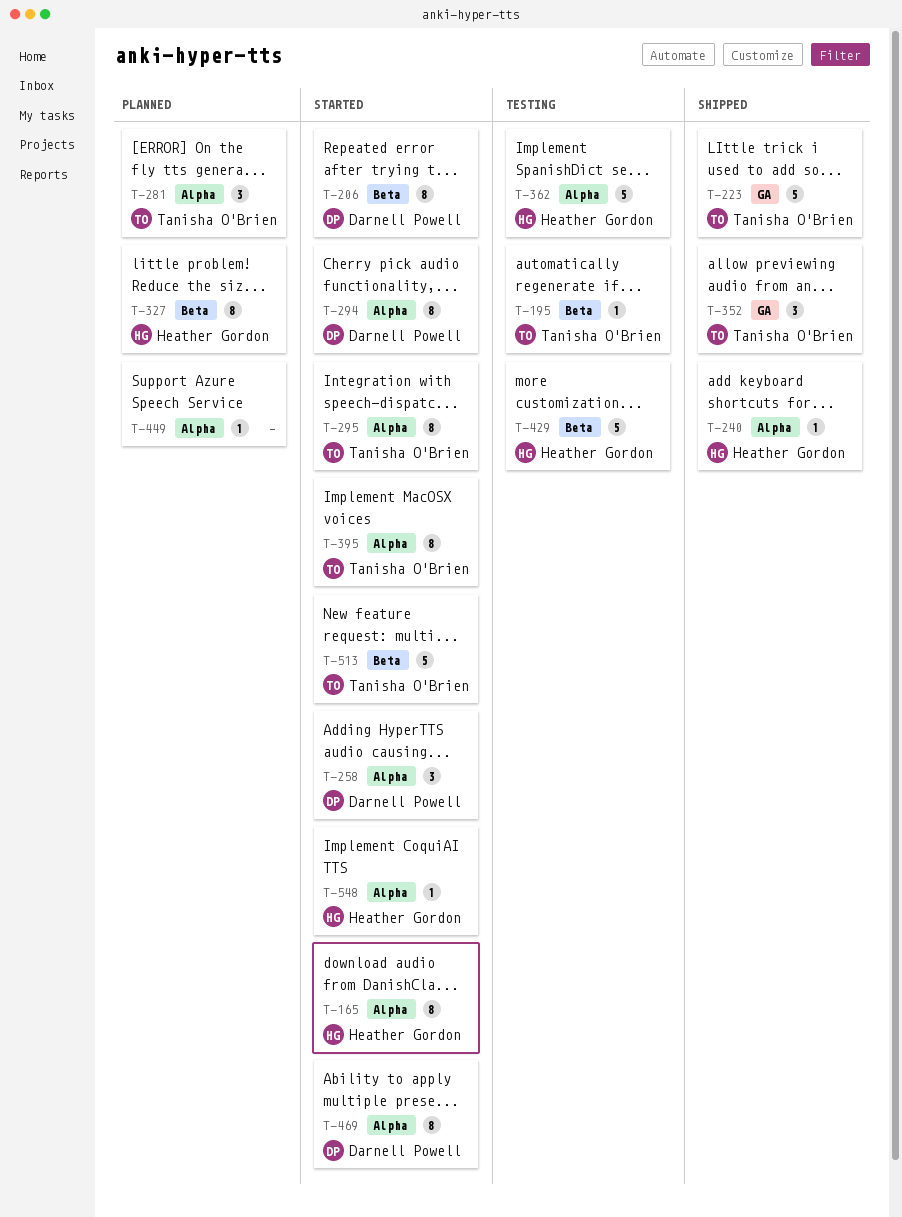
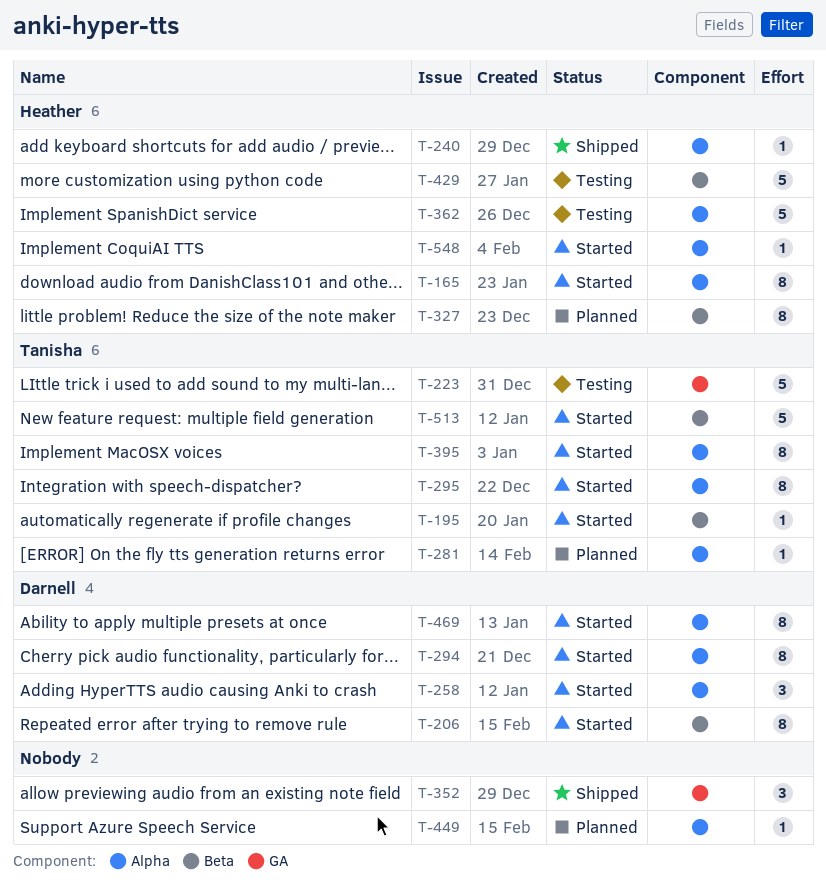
T-195, status: Testing -> Started
T-223, status: Shipped -> Testing
T-281, estimate: 3 -> 1
T-352, owner: Tanisha O'Brien -> none

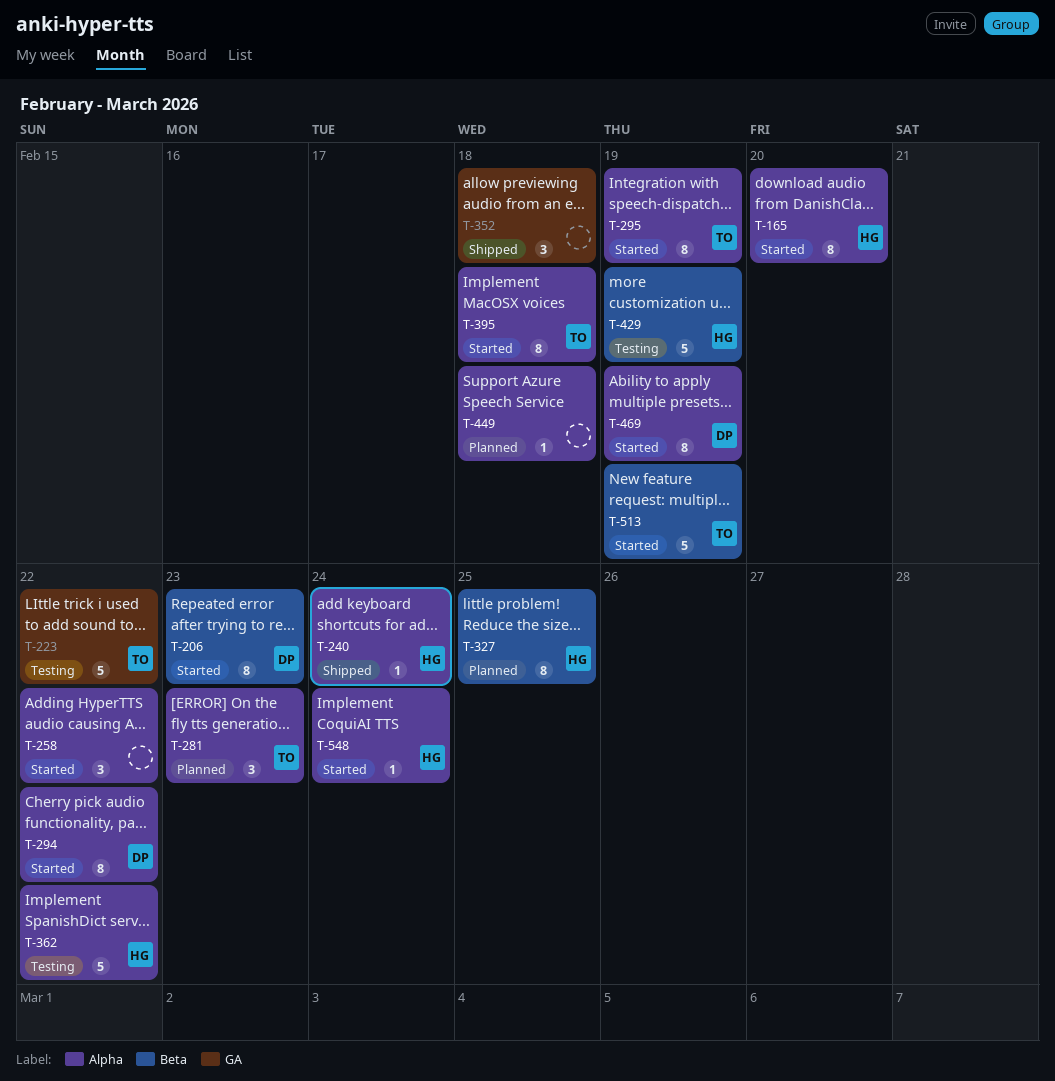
T-195: present -> none
T-258, owner: Darnell -> none
T-281, estimate: 1 -> 3

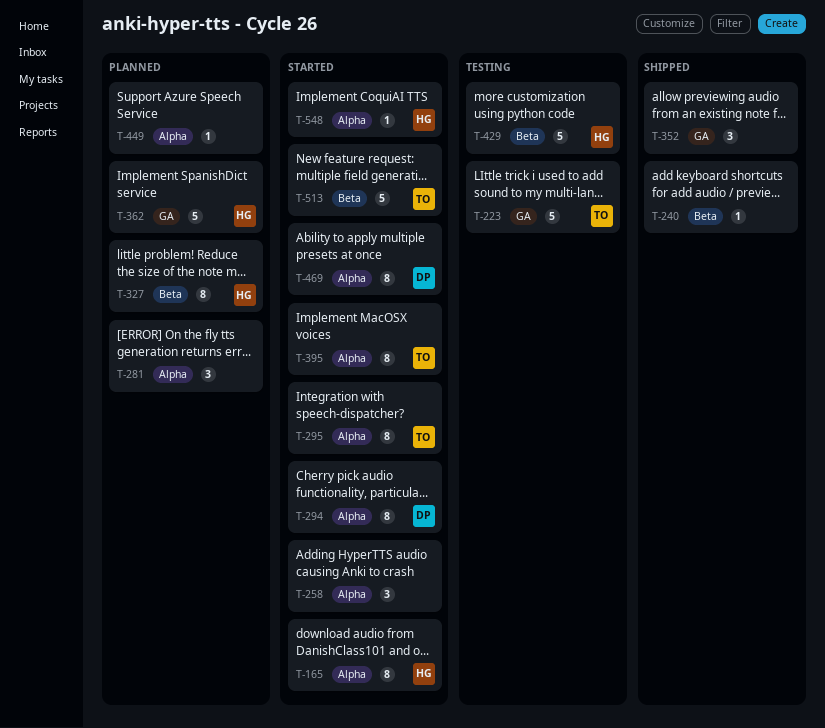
T-206: present -> none
T-240, owner: HG -> none
T-240, label: Alpha -> Beta
T-281, owner: TO -> none
T-362, status: Testing -> Planned
T-362, label: Alpha -> GA

